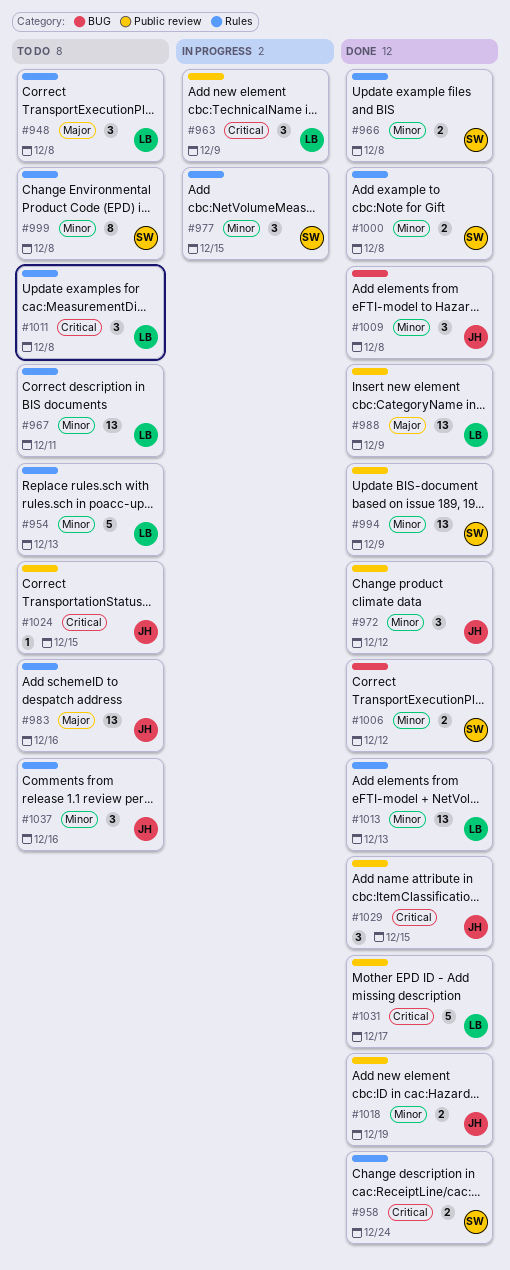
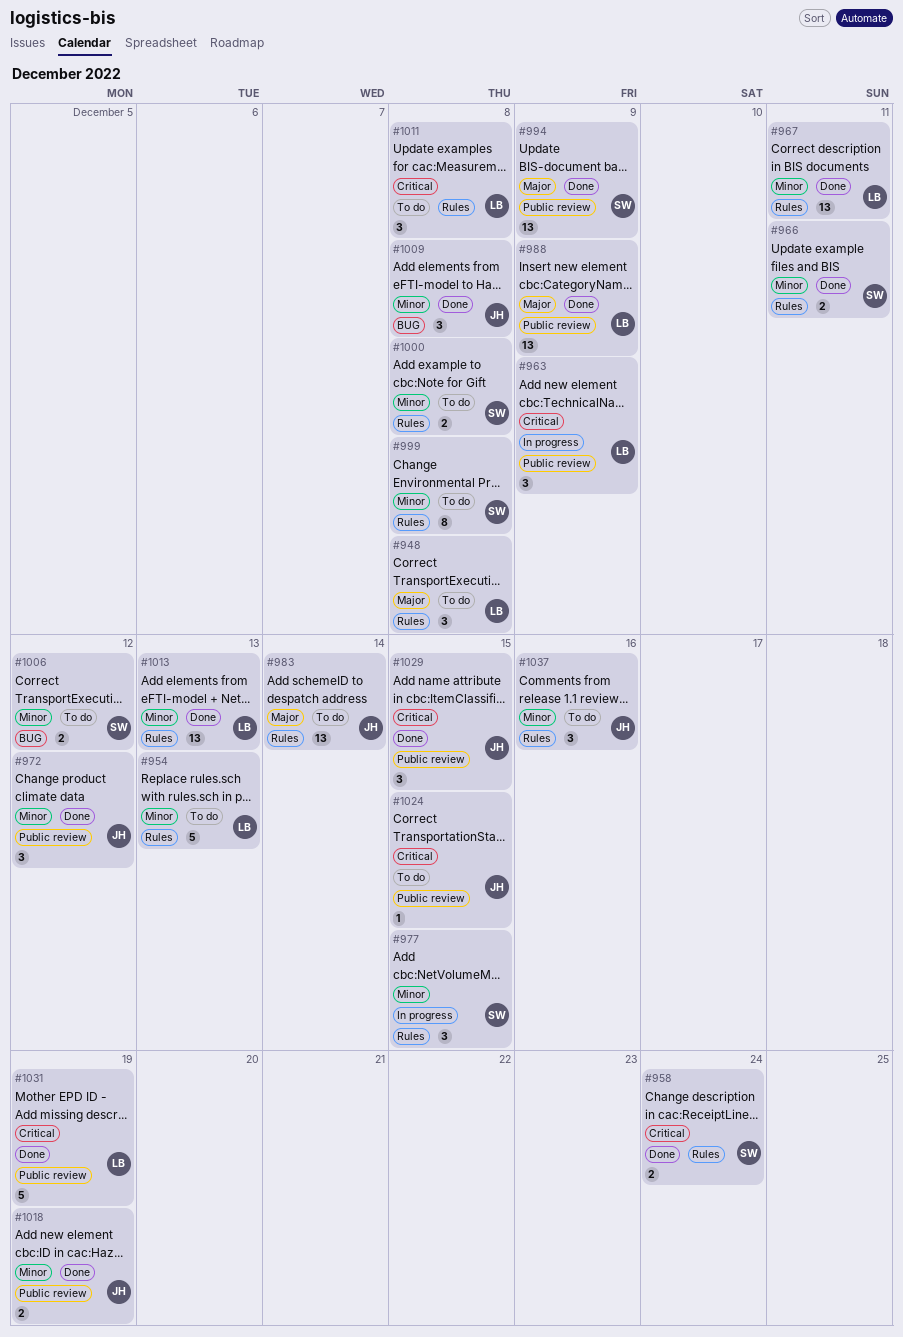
#966, due: Dec 8 -> Dec 11
#967, status: To do -> Done
#983, due: Dec 16 -> Dec 14
#994, priority: Minor -> Major
#1000, status: Done -> To do
#1006, status: Done -> To do
#1031, due: Dec 17 -> Dec 19

